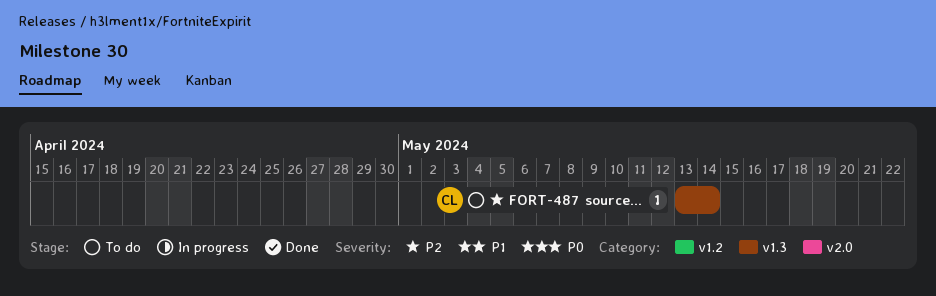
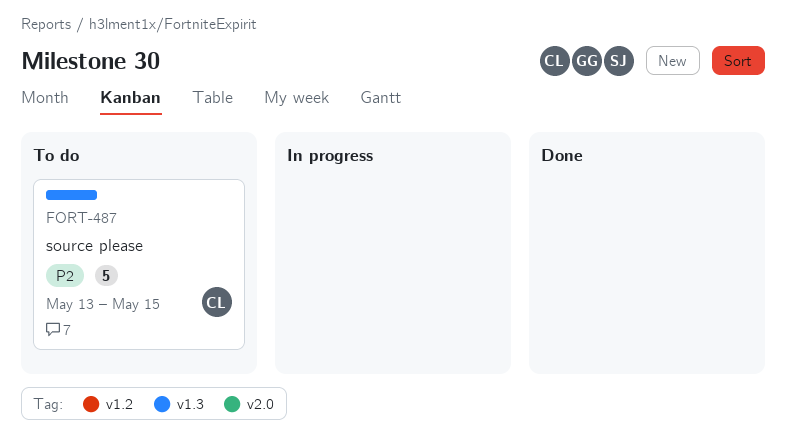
FORT-487, estimate: 1 -> 5
FORT-487, due: May 14 -> May 15

